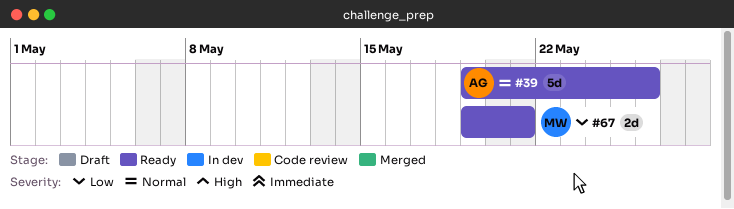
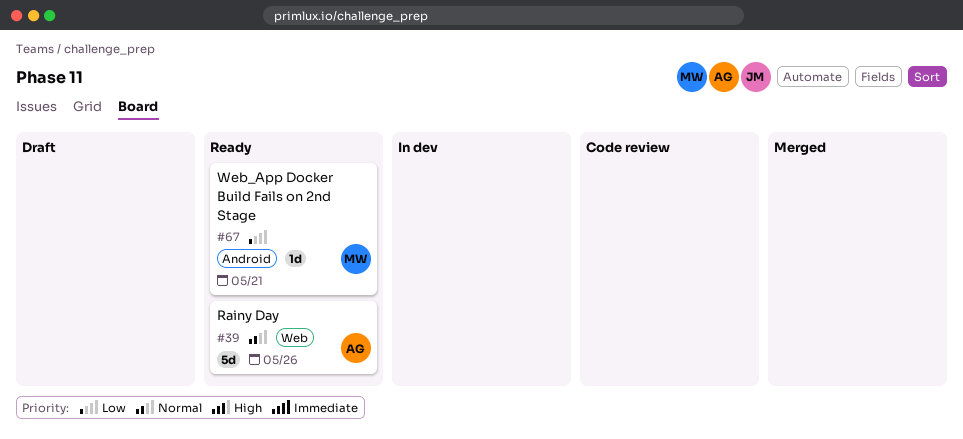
#67, estimate: 2d -> 1d

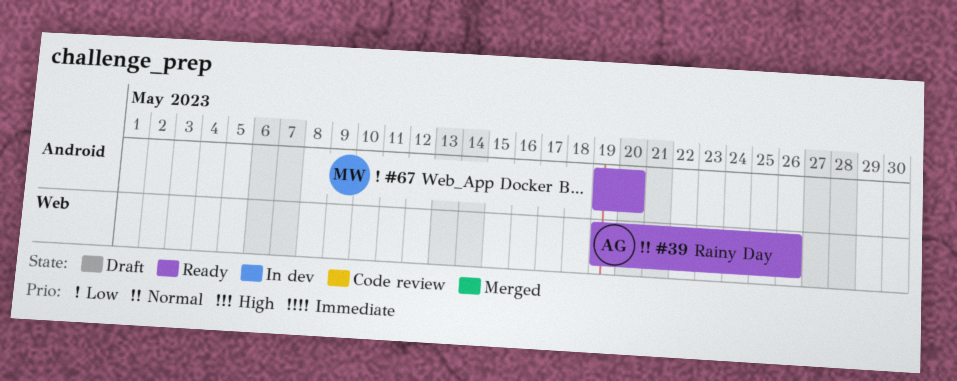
#67, due: May 21 -> May 20

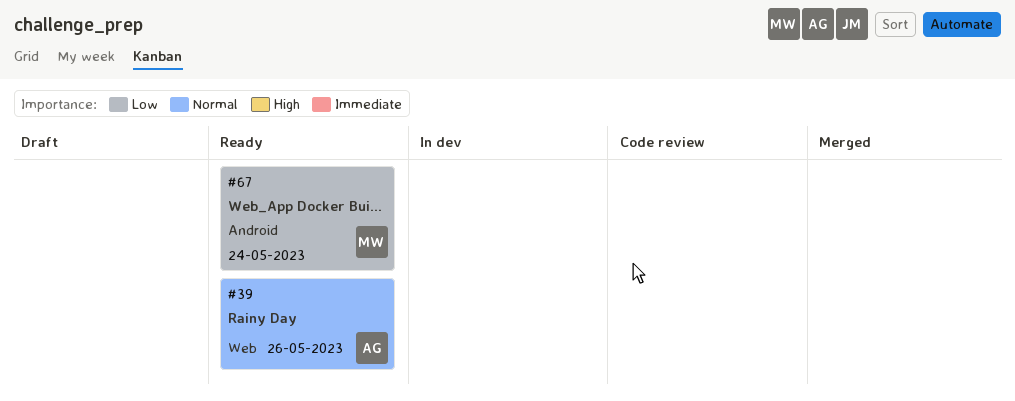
#67, due: May 20 -> May 24

